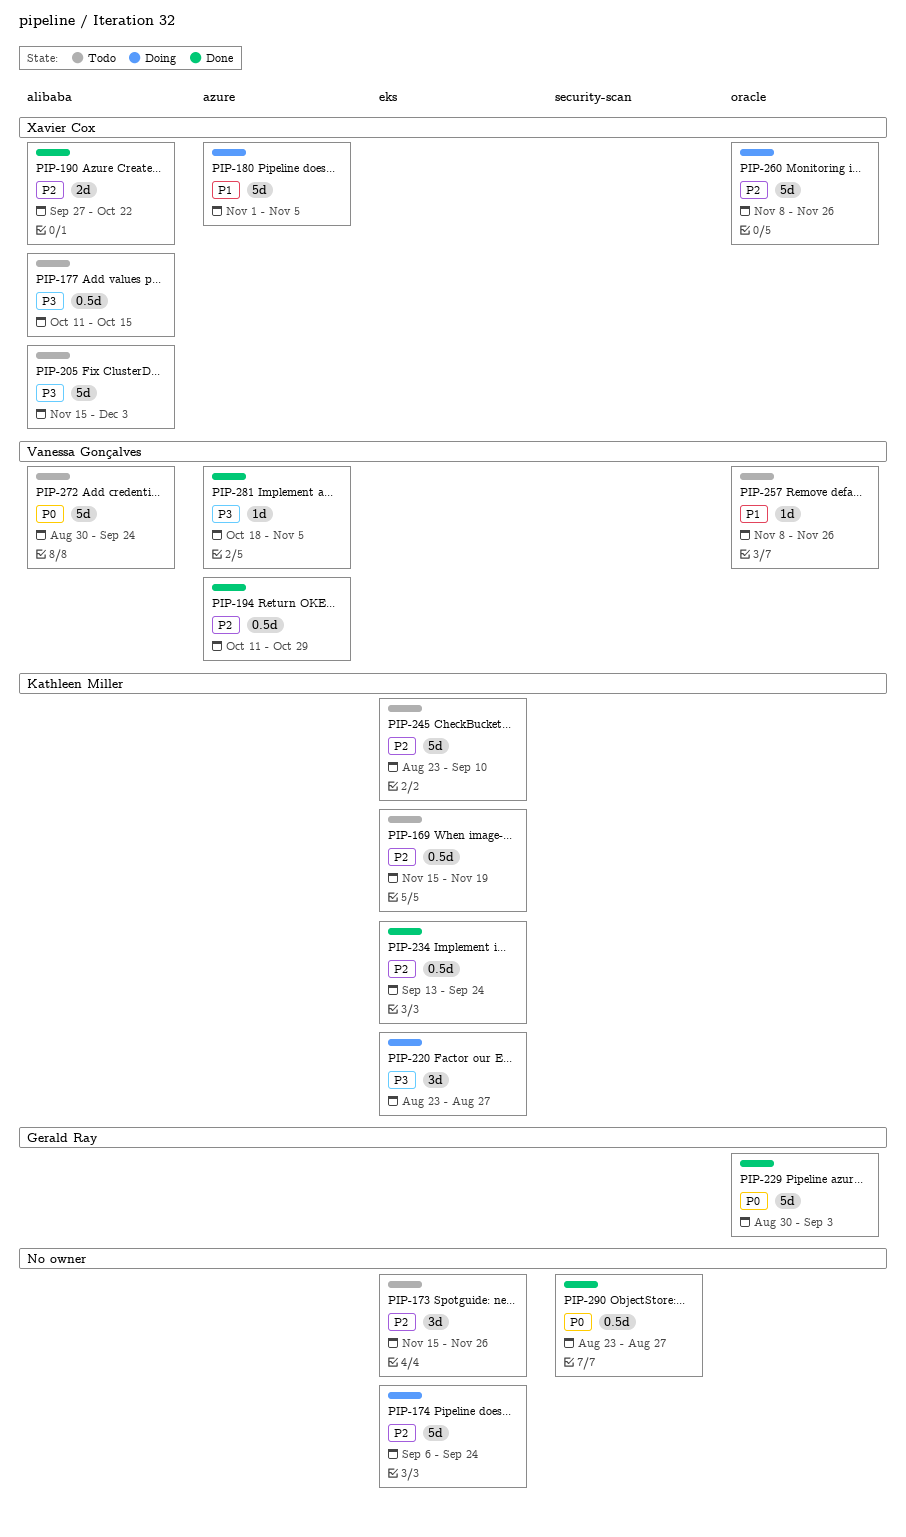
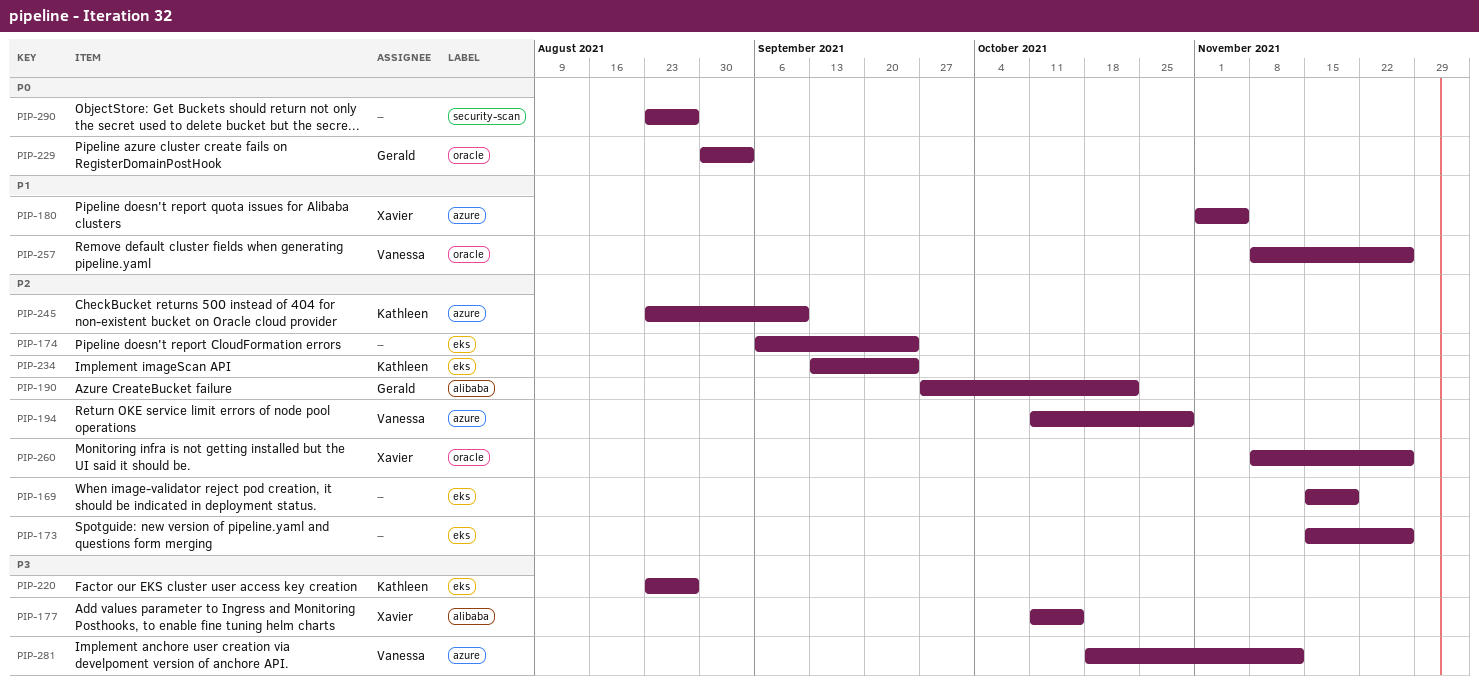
PIP-169, owner: Kathleen Miller -> none
PIP-190, owner: Xavier Cox -> Gerald Ray
PIP-205: present -> none
PIP-245, label: eks -> azure
PIP-272: present -> none
PIP-281, due: Nov 5 -> Nov 12

